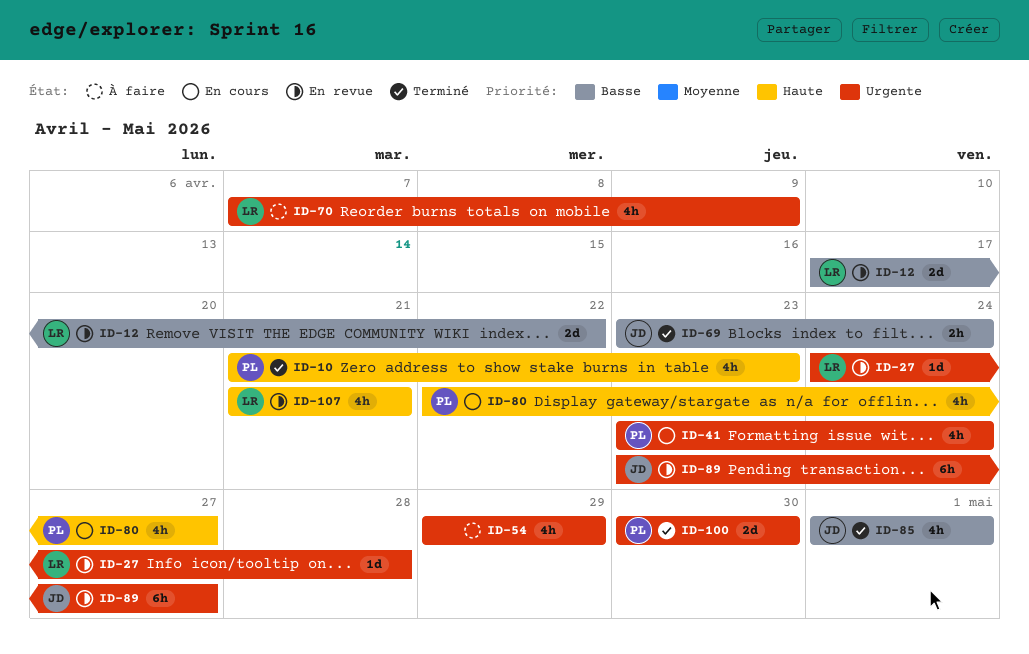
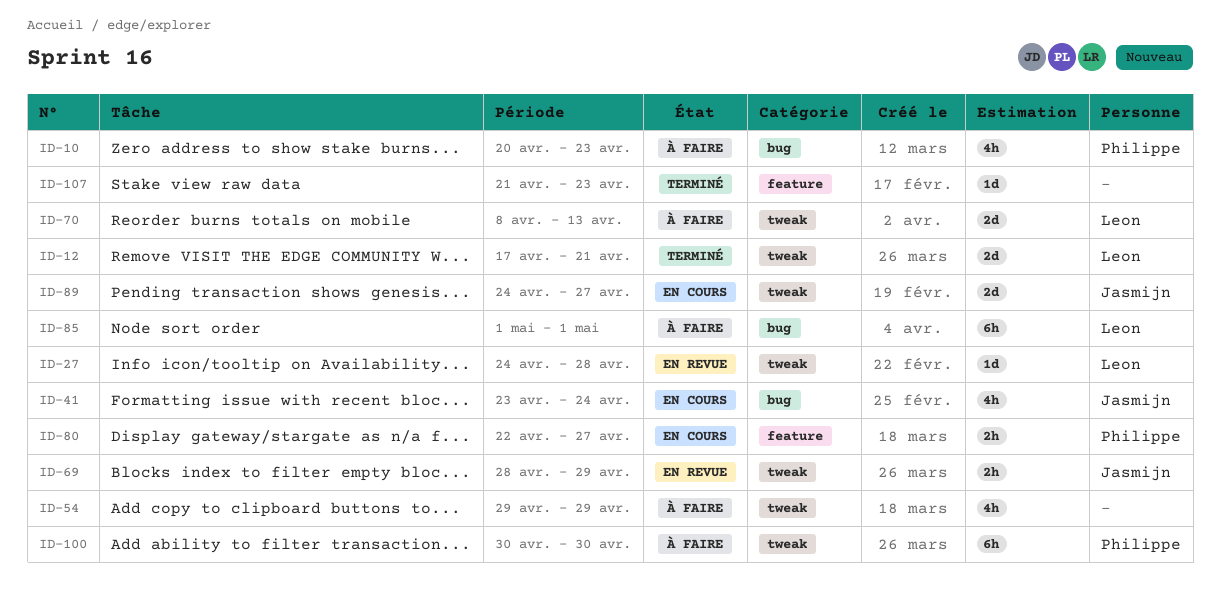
ID-10, status: Terminé -> À faire
ID-10, start: Apr 21 -> Apr 20
ID-12, status: En revue -> Terminé
ID-12, due: Apr 22 -> Apr 21
ID-41, owner: Philippe -> Jasmijn
ID-69, status: Terminé -> En revue
ID-69, start: Apr 23 -> Apr 28
ID-69, due: Apr 24 -> Apr 29
ID-70, estimate: 4h -> 2d
ID-70, start: Apr 7 -> Apr 8
ID-70, due: Apr 9 -> Apr 13
ID-80, estimate: 4h -> 2h
ID-85, status: Terminé -> À faire
ID-85, owner: Jasmijn -> Leon
ID-85, estimate: 4h -> 6h
ID-89, status: En revue -> En cours
ID-89, estimate: 6h -> 2d
ID-89, start: Apr 23 -> Apr 24
ID-100, status: Terminé -> À faire
ID-100, estimate: 2d -> 6h
ID-107, status: En revue -> Terminé
ID-107, owner: Leon -> none
ID-107, estimate: 4h -> 1d
ID-107, due: Apr 21 -> Apr 23

